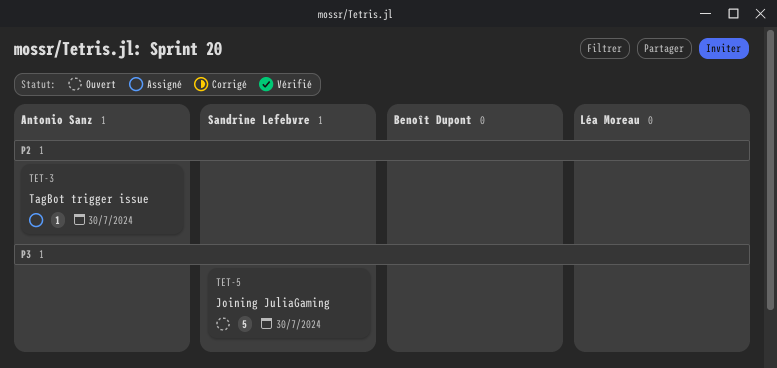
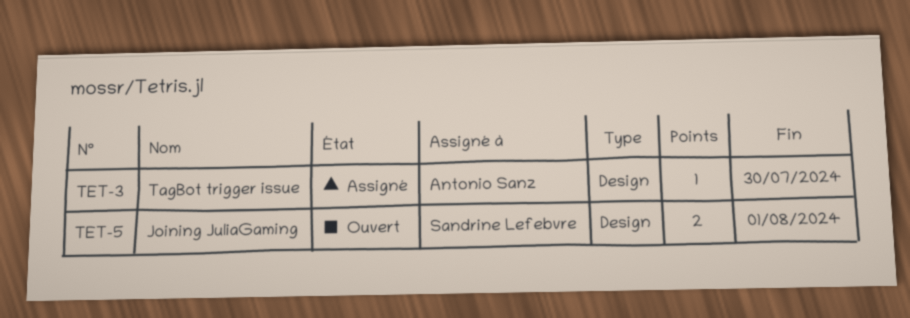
TET-5, estimate: 5 -> 2
TET-5, due: Jul 30 -> Aug 1

